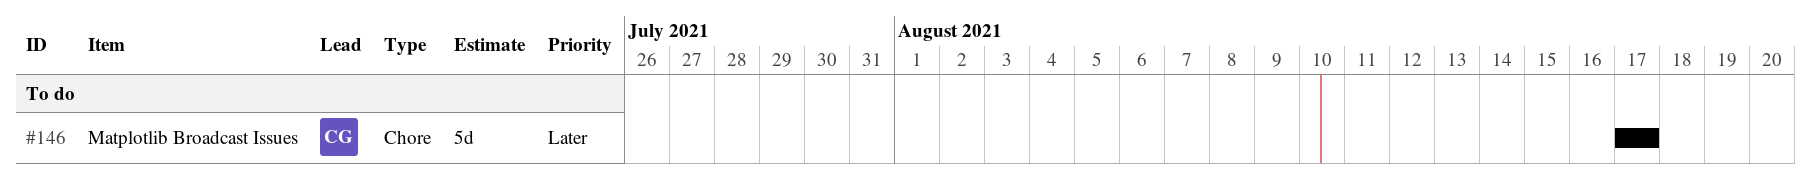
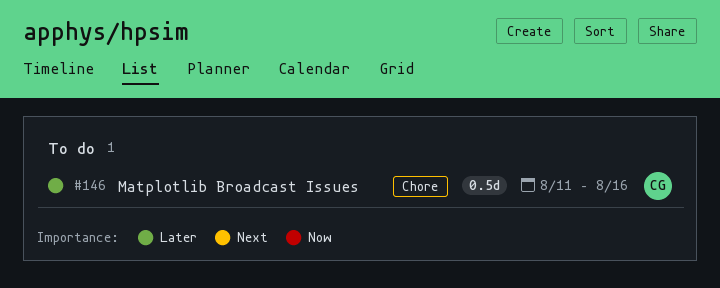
#146, estimate: 5d -> 0.5d
#146, start: Aug 17 -> Aug 11
#146, due: Aug 17 -> Aug 16

